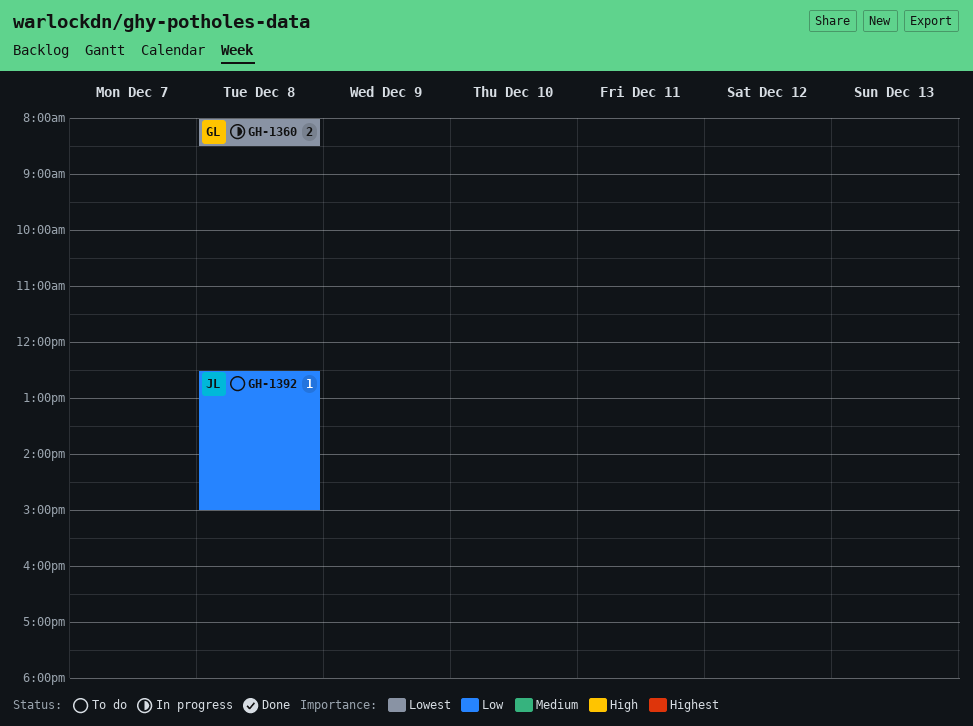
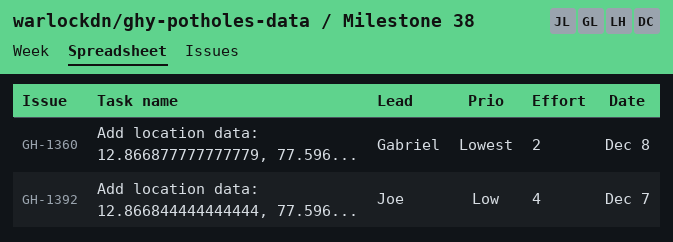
GH-1392, estimate: 1 -> 4
GH-1392, day: Dec 8 -> Dec 7

